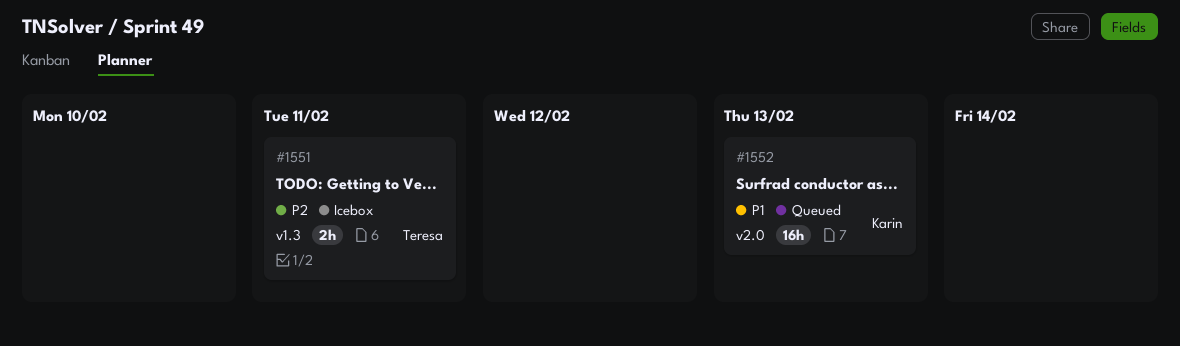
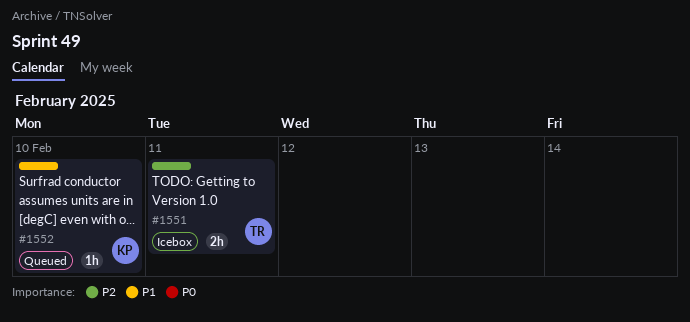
#1552, estimate: 16h -> 1h
#1552, due: Feb 13 -> Feb 10

